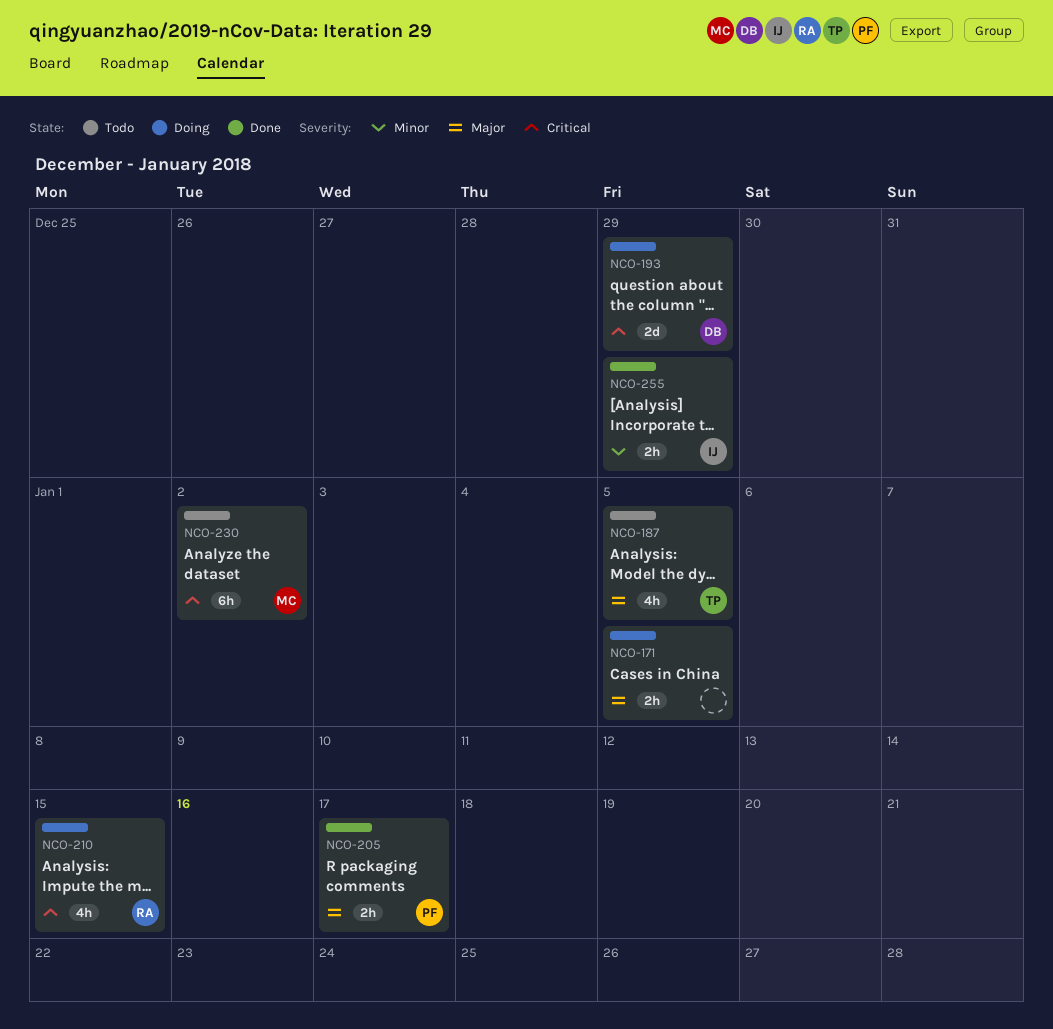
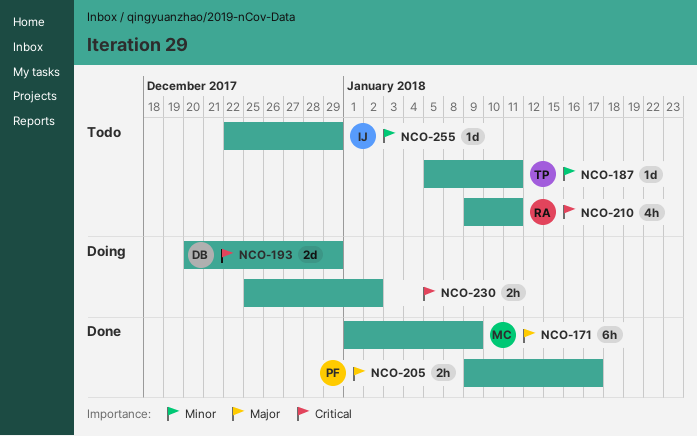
NCO-171, status: Doing -> Done
NCO-171, owner: none -> MC
NCO-171, estimate: 2h -> 6h
NCO-171, due: Jan 5 -> Jan 9
NCO-187, priority: Major -> Minor
NCO-187, estimate: 4h -> 1d
NCO-187, due: Jan 5 -> Jan 11
NCO-210, status: Doing -> Todo
NCO-210, due: Jan 15 -> Jan 11
NCO-230, status: Todo -> Doing
NCO-230, owner: MC -> none
NCO-230, estimate: 6h -> 2h
NCO-255, status: Done -> Todo
NCO-255, estimate: 2h -> 1d

